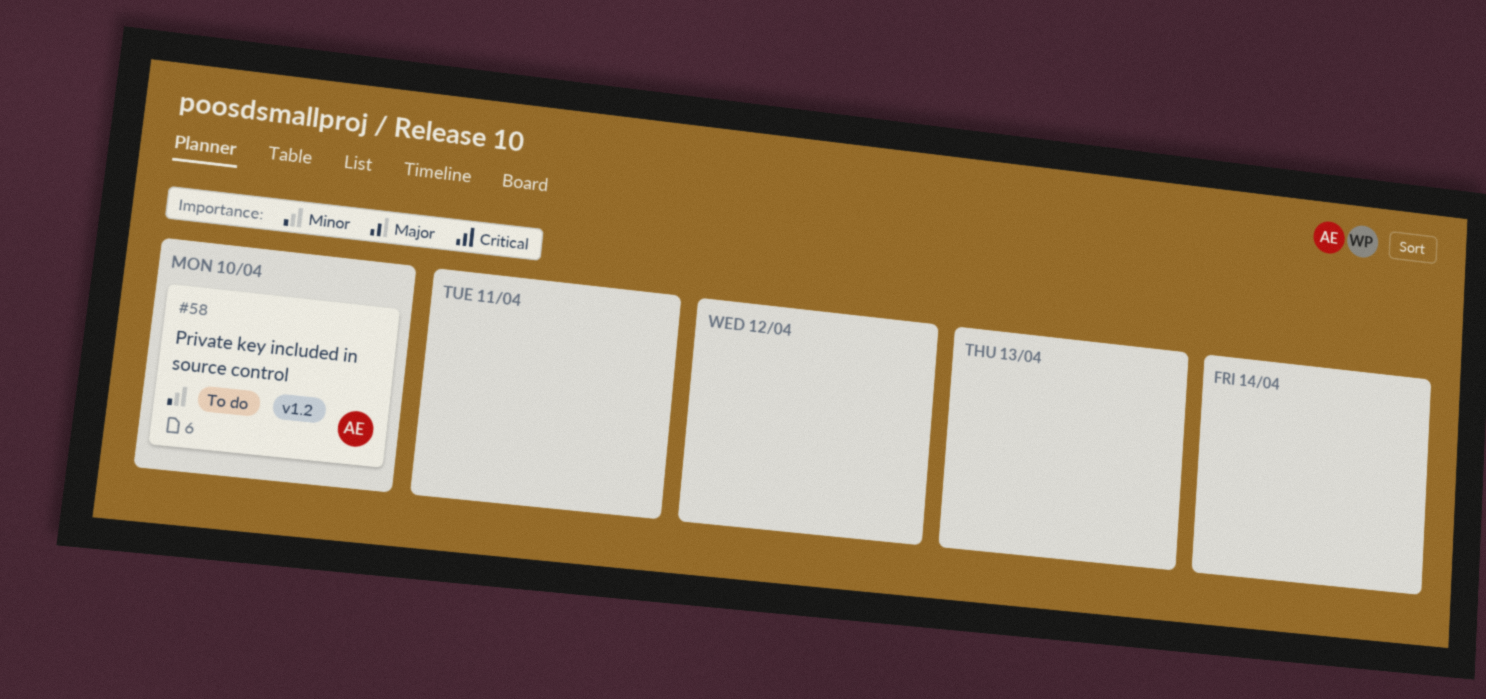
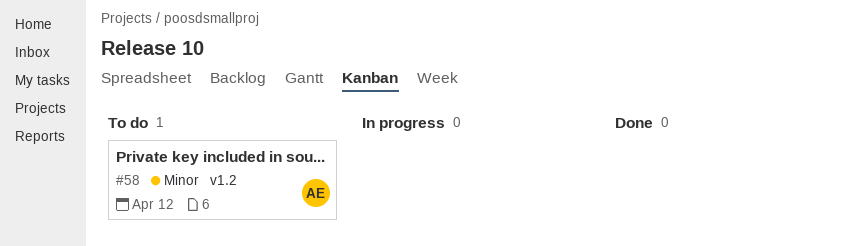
#58, due: Apr 10 -> Apr 12

